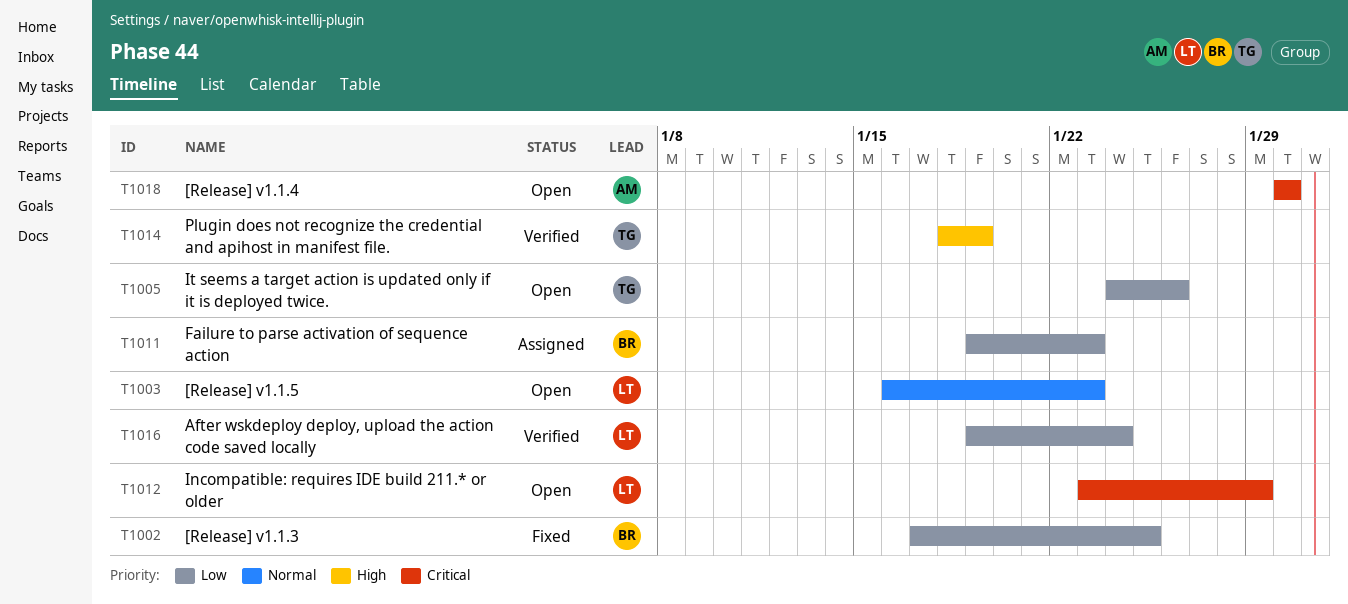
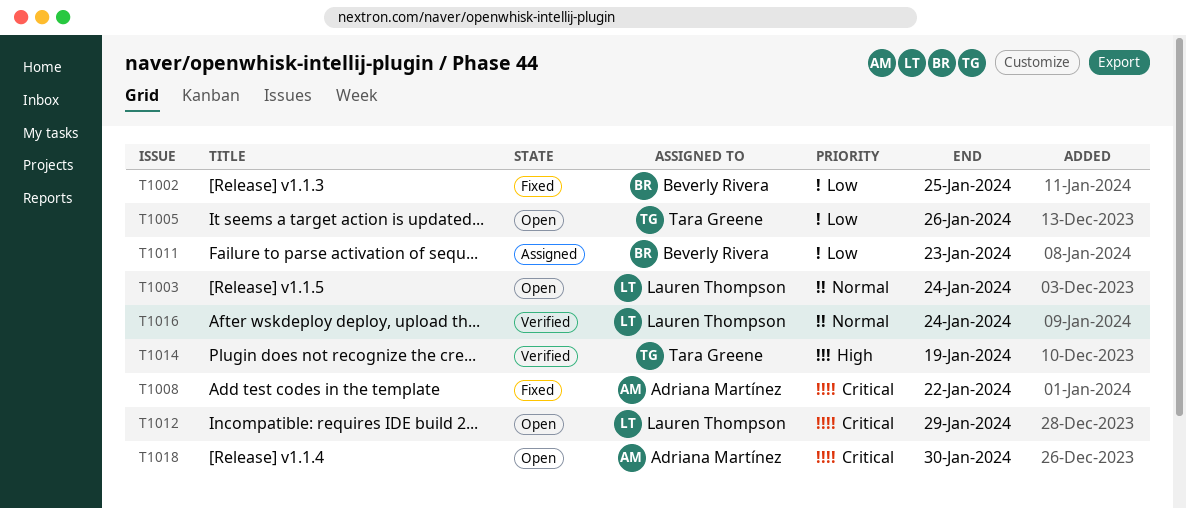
T1003, due: Jan 23 -> Jan 24
T1008: none -> present
T1016, priority: Low -> Normal

